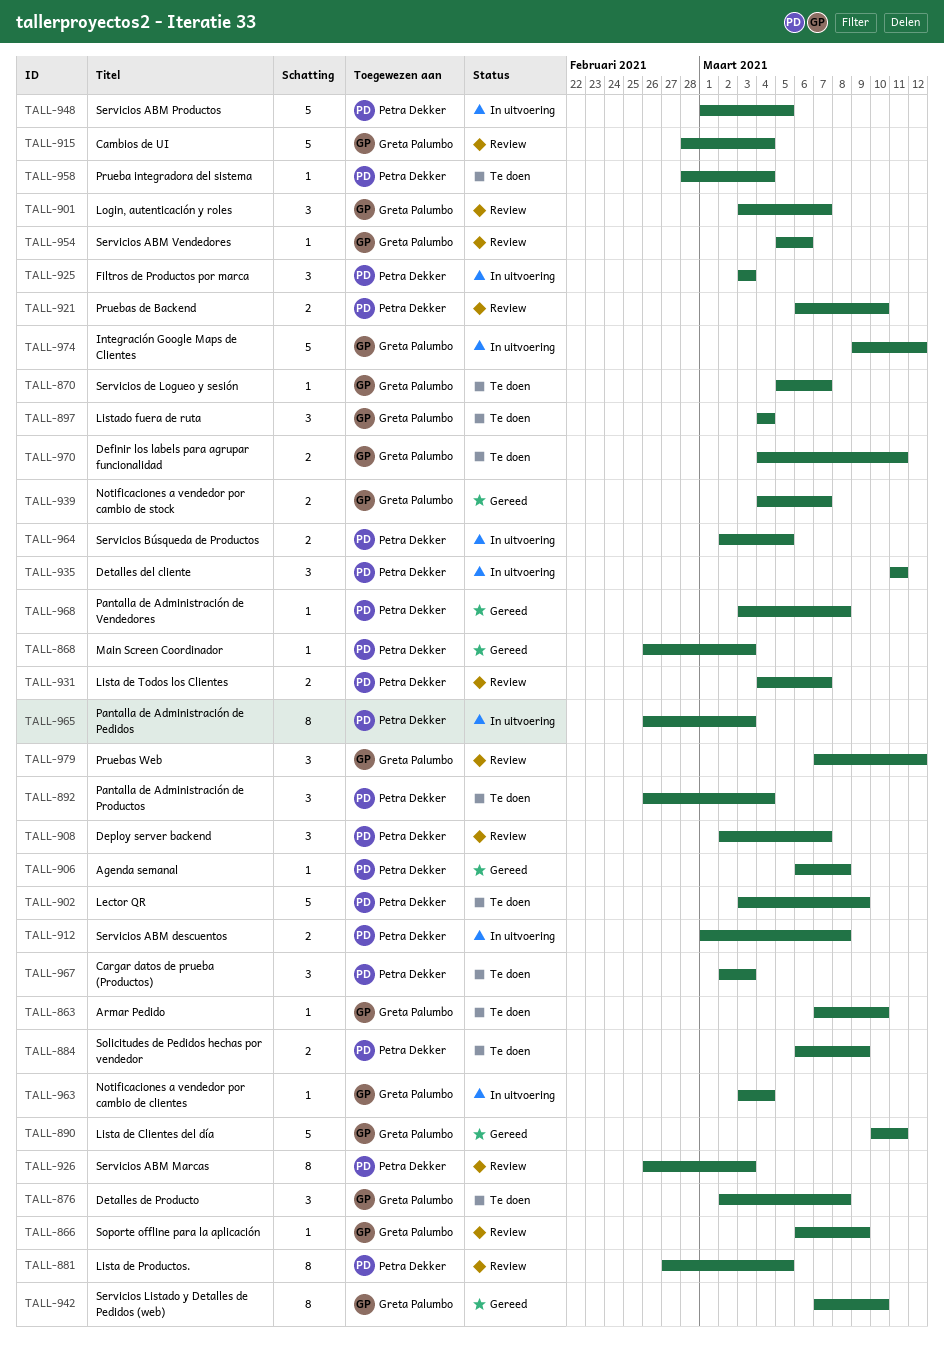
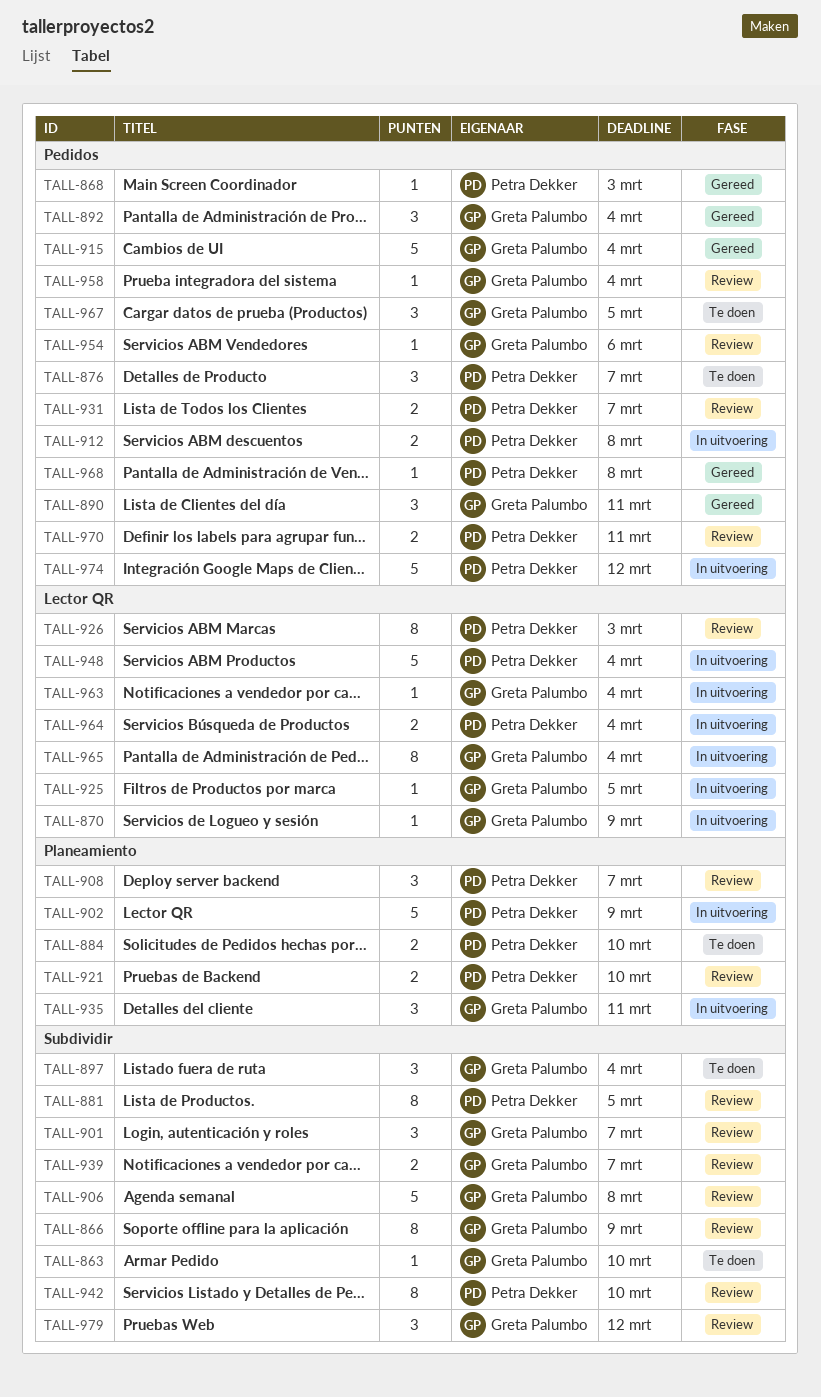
TALL-866, estimate: 1 -> 8
TALL-870, status: Te doen -> In uitvoering
TALL-870, due: Mar 7 -> Mar 9
TALL-876, owner: Greta Palumbo -> Petra Dekker
TALL-876, due: Mar 8 -> Mar 7
TALL-884, due: Mar 9 -> Mar 10
TALL-890, estimate: 5 -> 3
TALL-892, status: Te doen -> Gereed
TALL-892, owner: Petra Dekker -> Greta Palumbo
TALL-902, status: Te doen -> In uitvoering
TALL-906, status: Gereed -> Review
TALL-906, owner: Petra Dekker -> Greta Palumbo
TALL-906, estimate: 1 -> 5
TALL-915, status: Review -> Gereed
TALL-925, owner: Petra Dekker -> Greta Palumbo
TALL-925, estimate: 3 -> 1
TALL-925, due: Mar 3 -> Mar 5
TALL-935, owner: Petra Dekker -> Greta Palumbo
TALL-939, status: Gereed -> Review
TALL-942, status: Gereed -> Review
TALL-942, owner: Greta Palumbo -> Petra Dekker
TALL-948, due: Mar 5 -> Mar 4
TALL-958, status: Te doen -> Review
TALL-958, owner: Petra Dekker -> Greta Palumbo
TALL-964, due: Mar 5 -> Mar 4
TALL-965, owner: Petra Dekker -> Greta Palumbo
TALL-965, due: Mar 3 -> Mar 4
TALL-967, owner: Petra Dekker -> Greta Palumbo
TALL-967, due: Mar 3 -> Mar 5
TALL-970, status: Te doen -> Review
TALL-970, owner: Greta Palumbo -> Petra Dekker
TALL-974, owner: Greta Palumbo -> Petra Dekker

